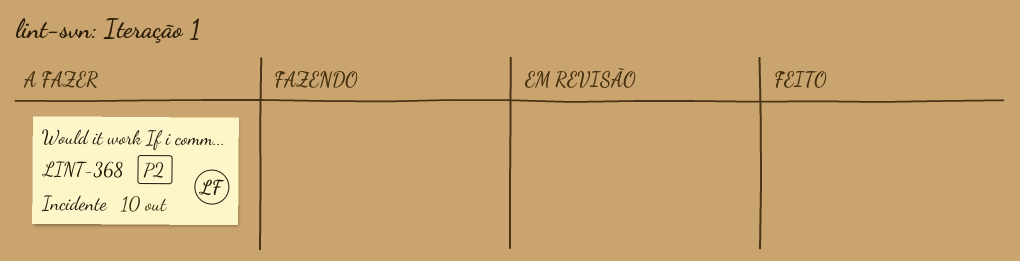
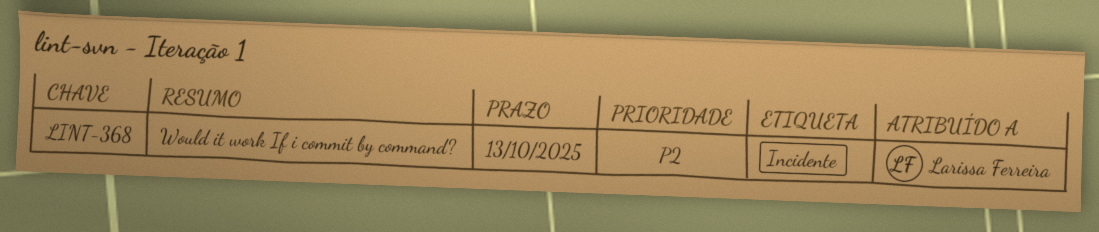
LINT-368, due: Oct 10 -> Oct 13

